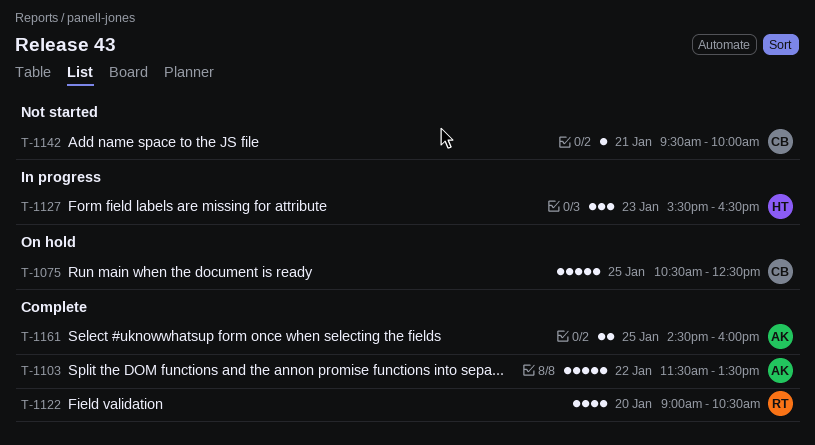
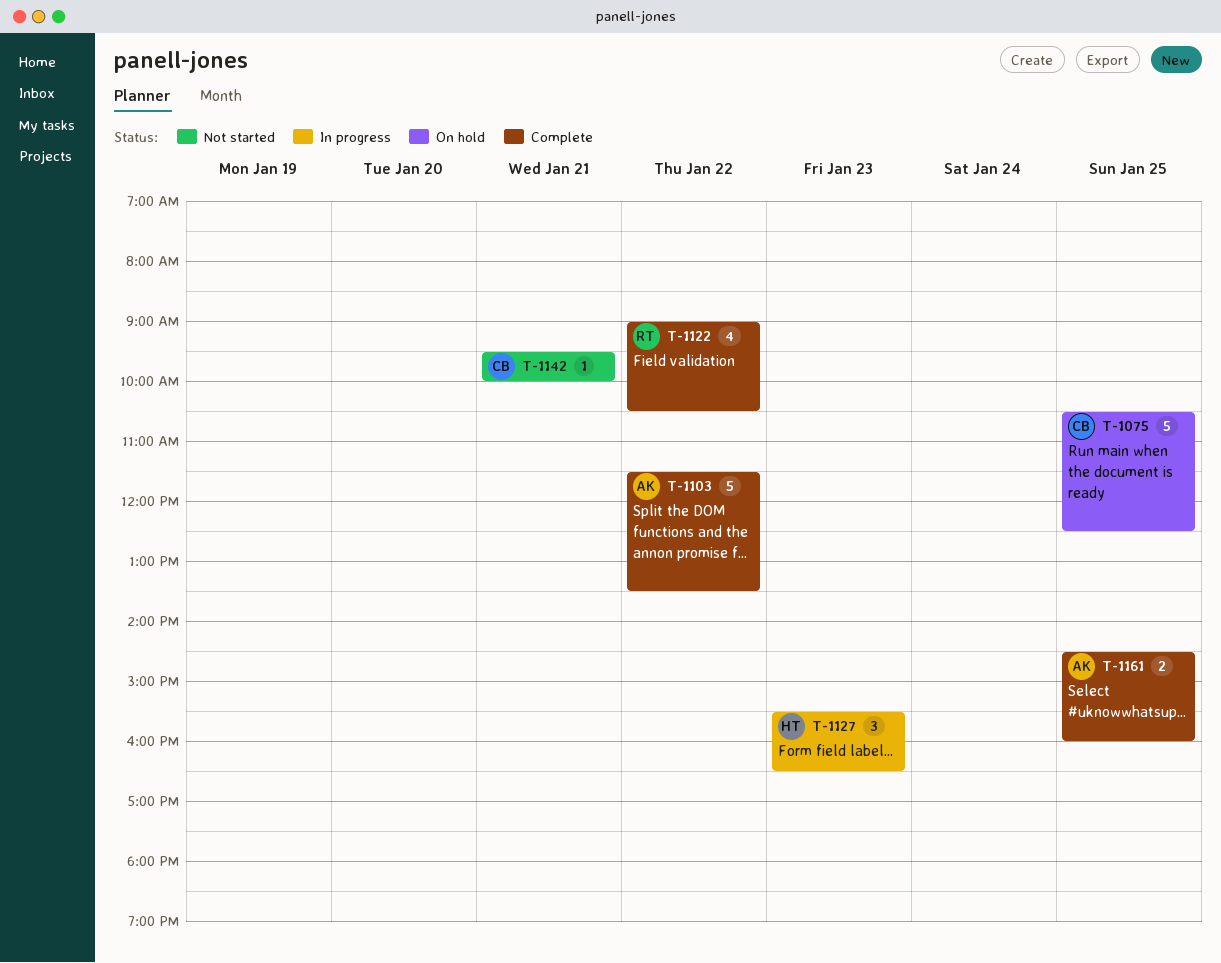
T-1122, day: Jan 20 -> Jan 22

